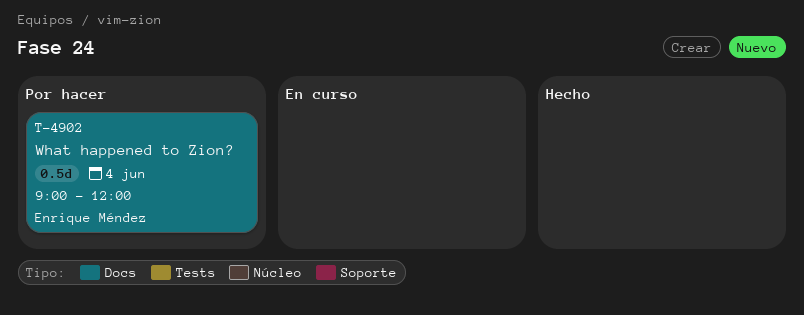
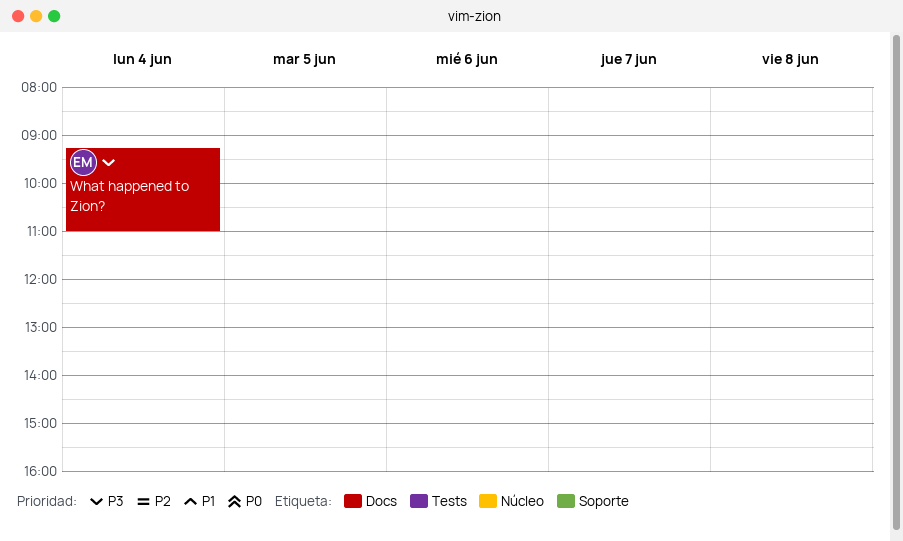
What happened to Zion?, begins: 09:00 -> 09:15
What happened to Zion?, ends: 12:00 -> 11:00

